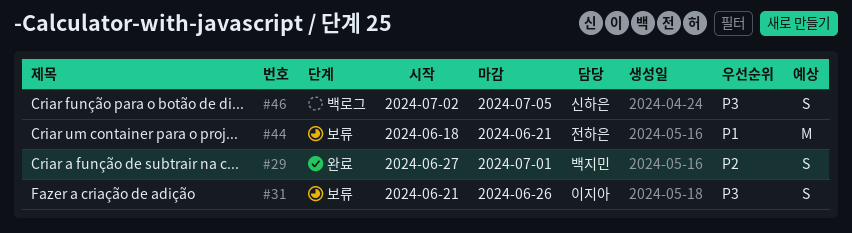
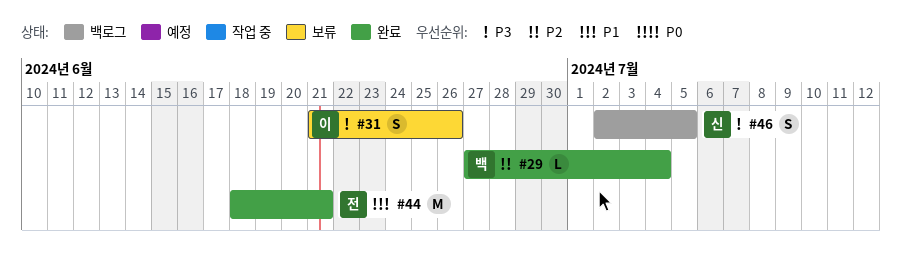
#29, estimate: S -> L
#29, due: Jul 1 -> Jul 4
#44, status: 보류 -> 완료

